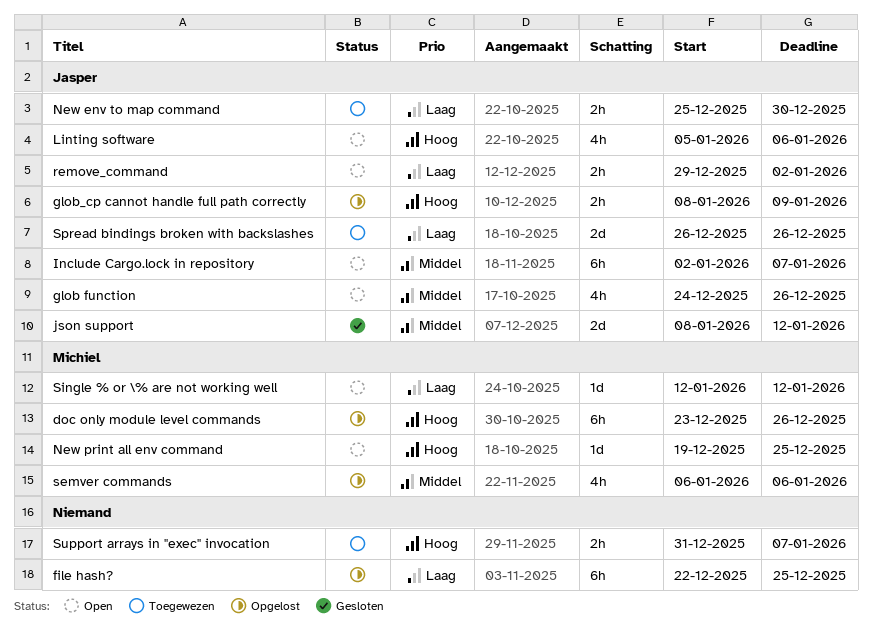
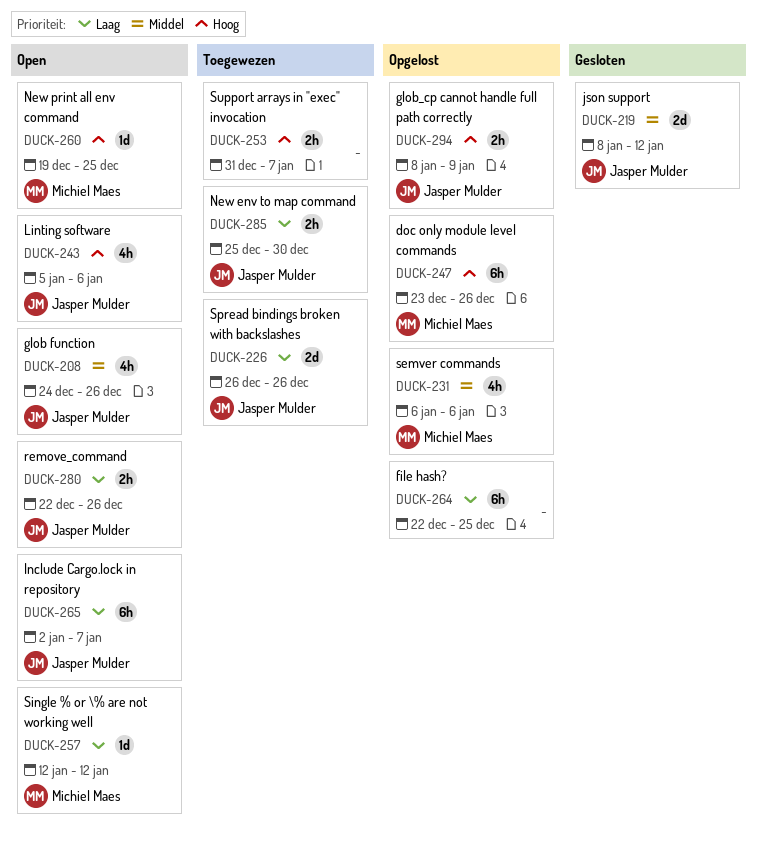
Include Cargo.lock in repository, priority: Middel -> Laag
remove_command, start: Dec 29 -> Dec 22
remove_command, due: Jan 2 -> Dec 26

